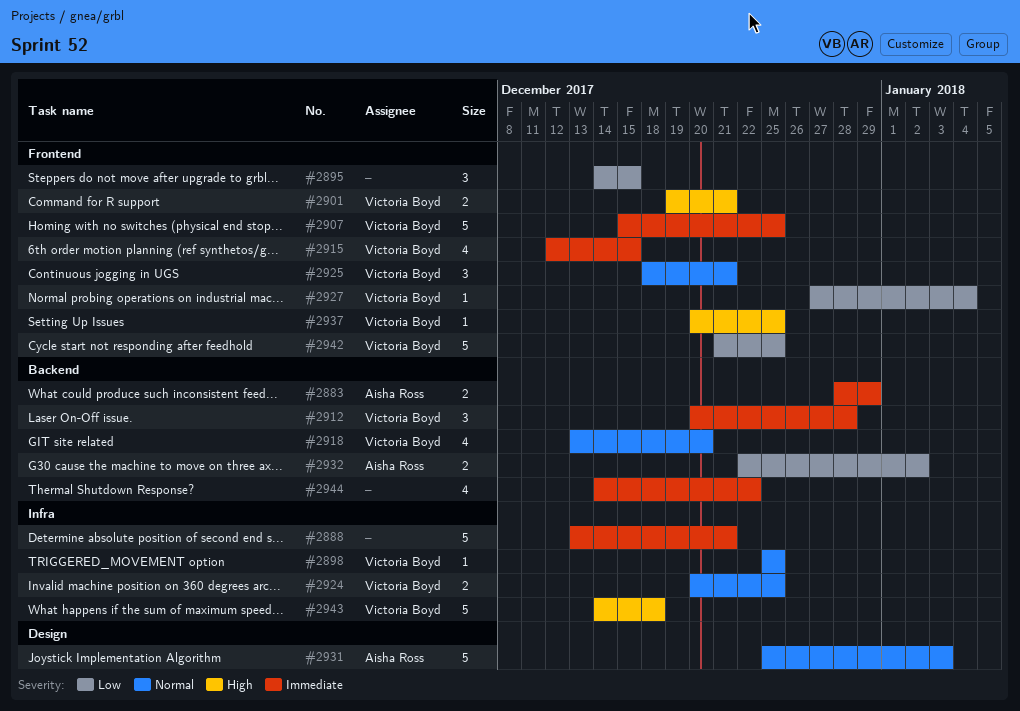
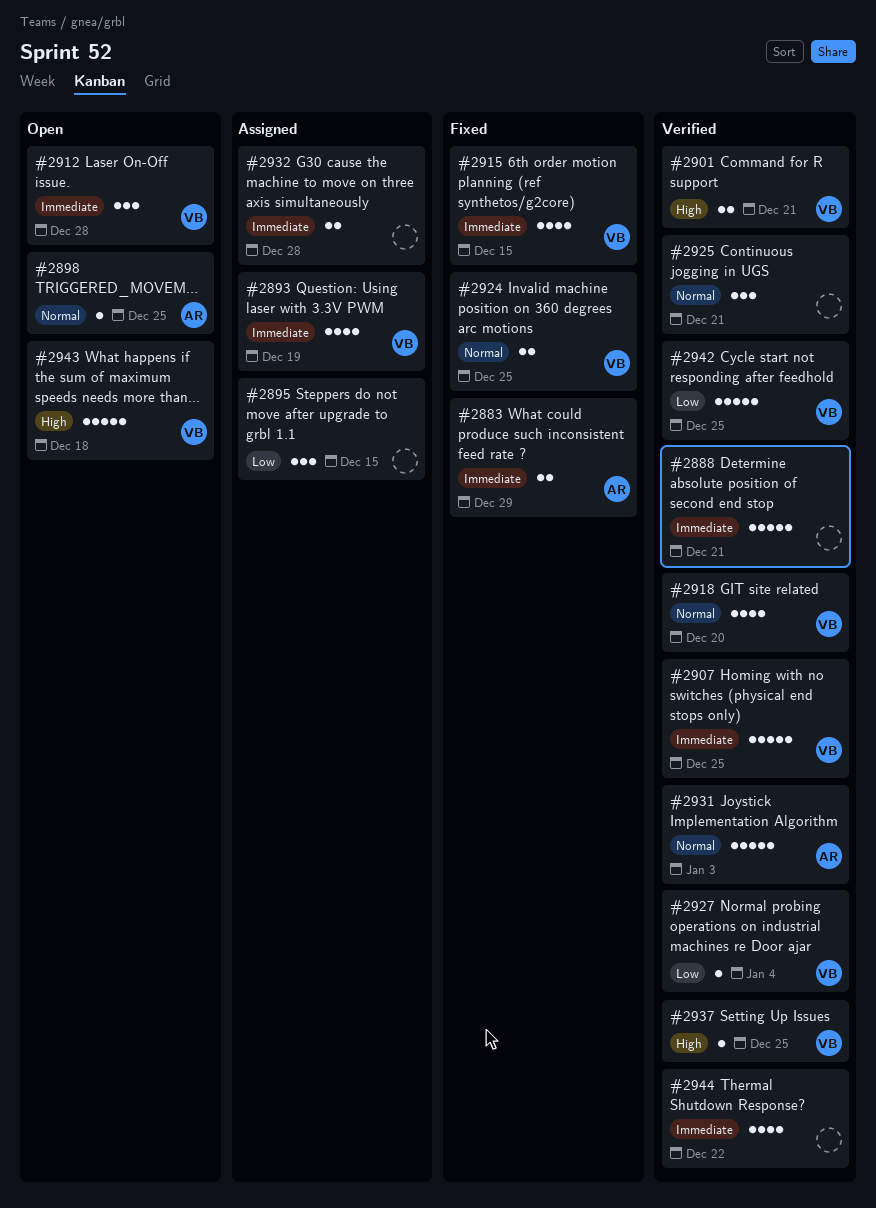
#2893: none -> present
#2898, owner: Victoria Boyd -> Aisha Ross
#2925, owner: Victoria Boyd -> none
#2932, owner: Aisha Ross -> none
#2932, priority: Low -> Immediate
#2932, due: Jan 2 -> Dec 28

